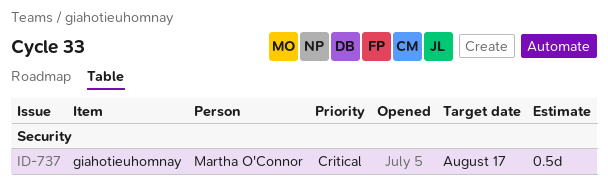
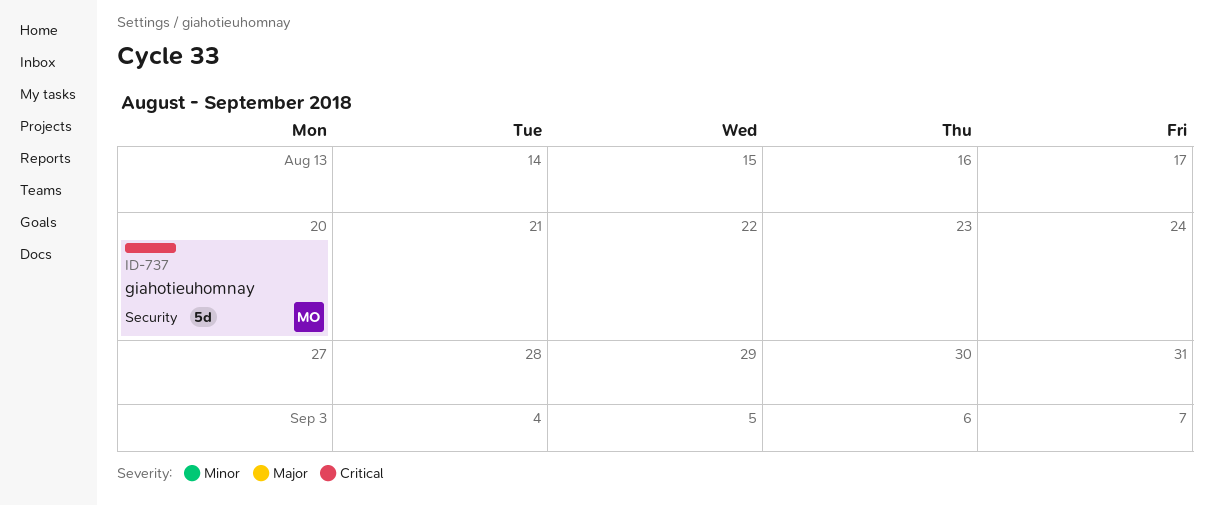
ID-737, estimate: 0.5d -> 5d
ID-737, due: Aug 17 -> Aug 20

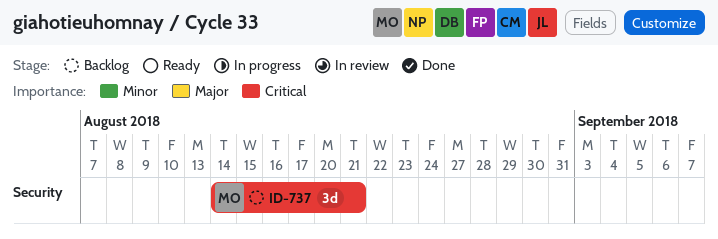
ID-737, estimate: 5d -> 3d
ID-737, due: Aug 20 -> Aug 21

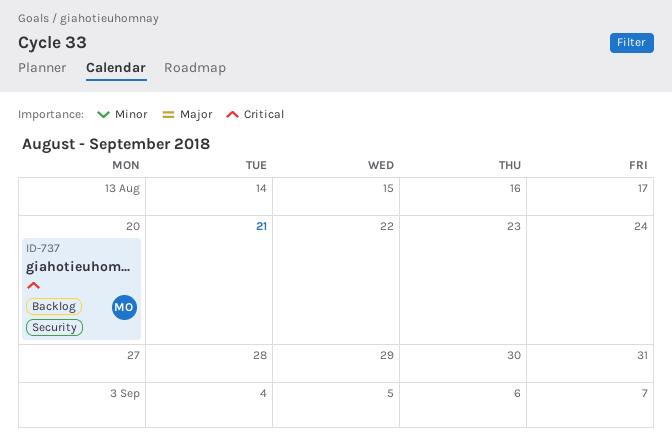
ID-737, due: Aug 21 -> Aug 20

